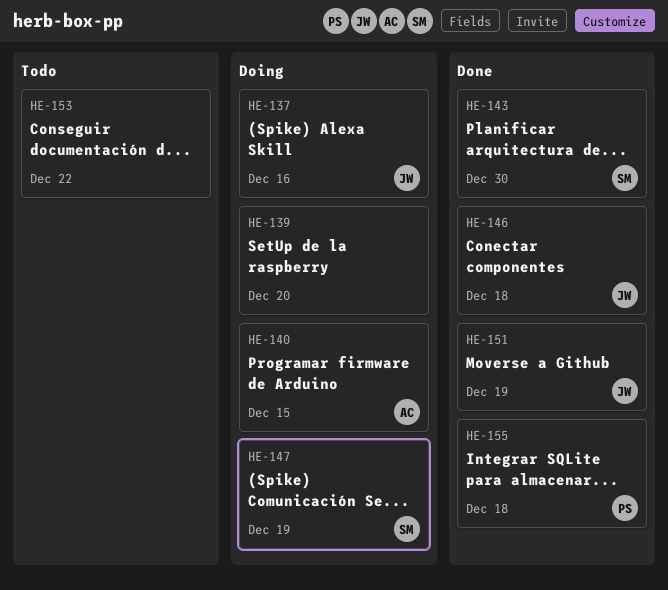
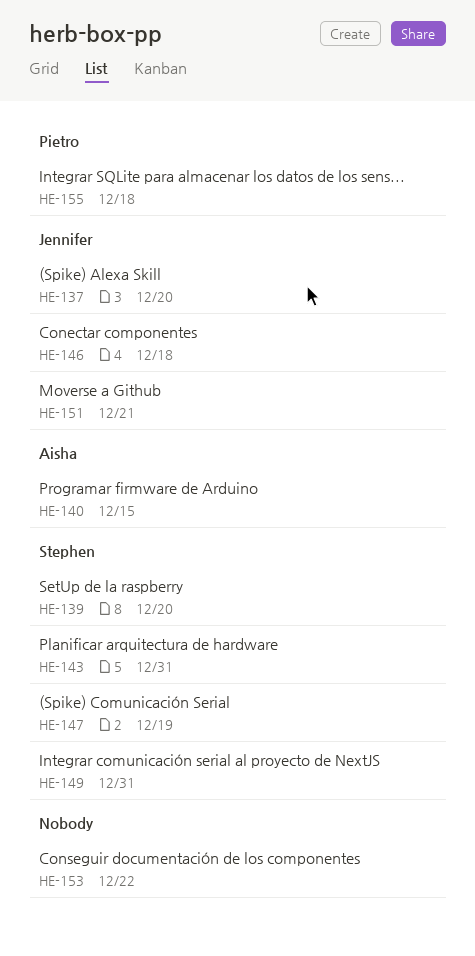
HE-137, due: Dec 16 -> Dec 20
HE-139, owner: none -> Stephen
HE-143, due: Dec 30 -> Dec 31
HE-149: none -> present
HE-151, due: Dec 19 -> Dec 21

